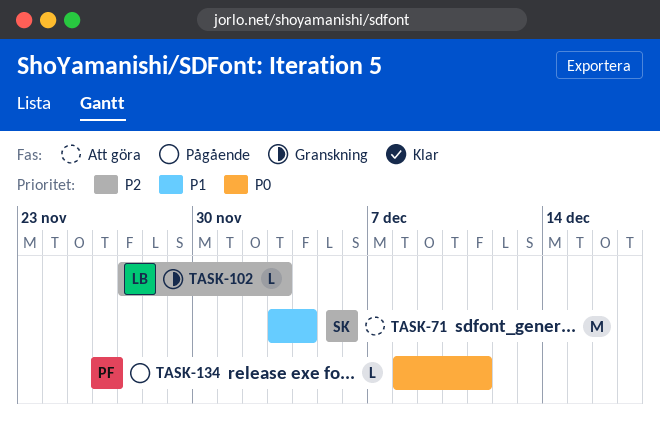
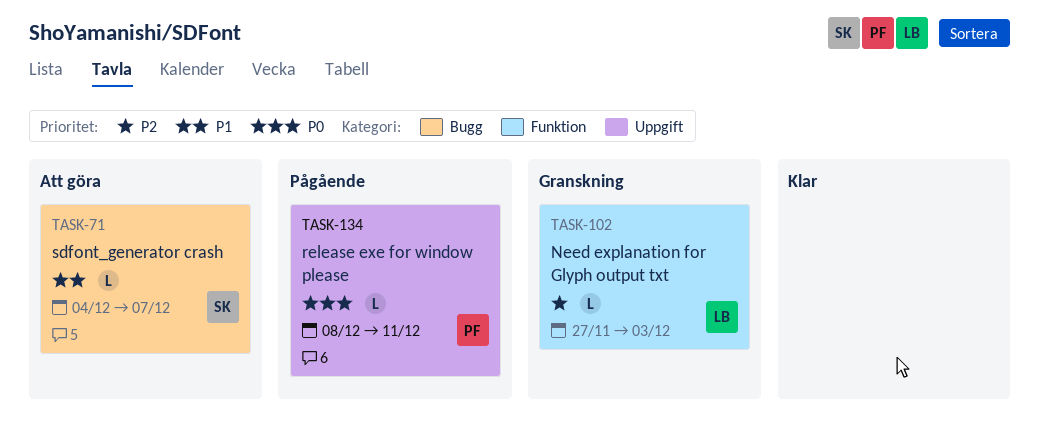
TASK-71, estimate: M -> L
TASK-71, start: Dec 3 -> Dec 4
TASK-71, due: Dec 4 -> Dec 7

